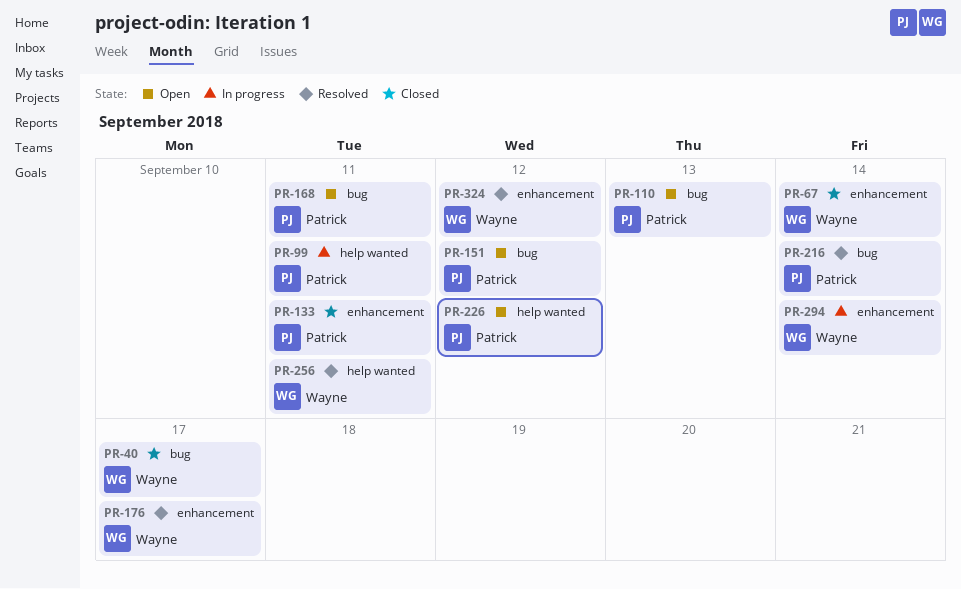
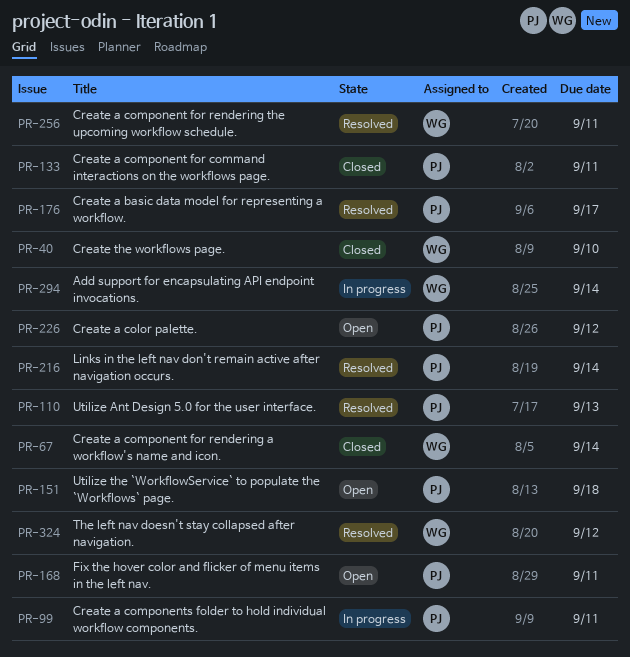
PR-40, due: Sep 17 -> Sep 10
PR-110, status: Open -> Resolved
PR-151, due: Sep 12 -> Sep 18
PR-176, owner: Wayne -> Patrick

